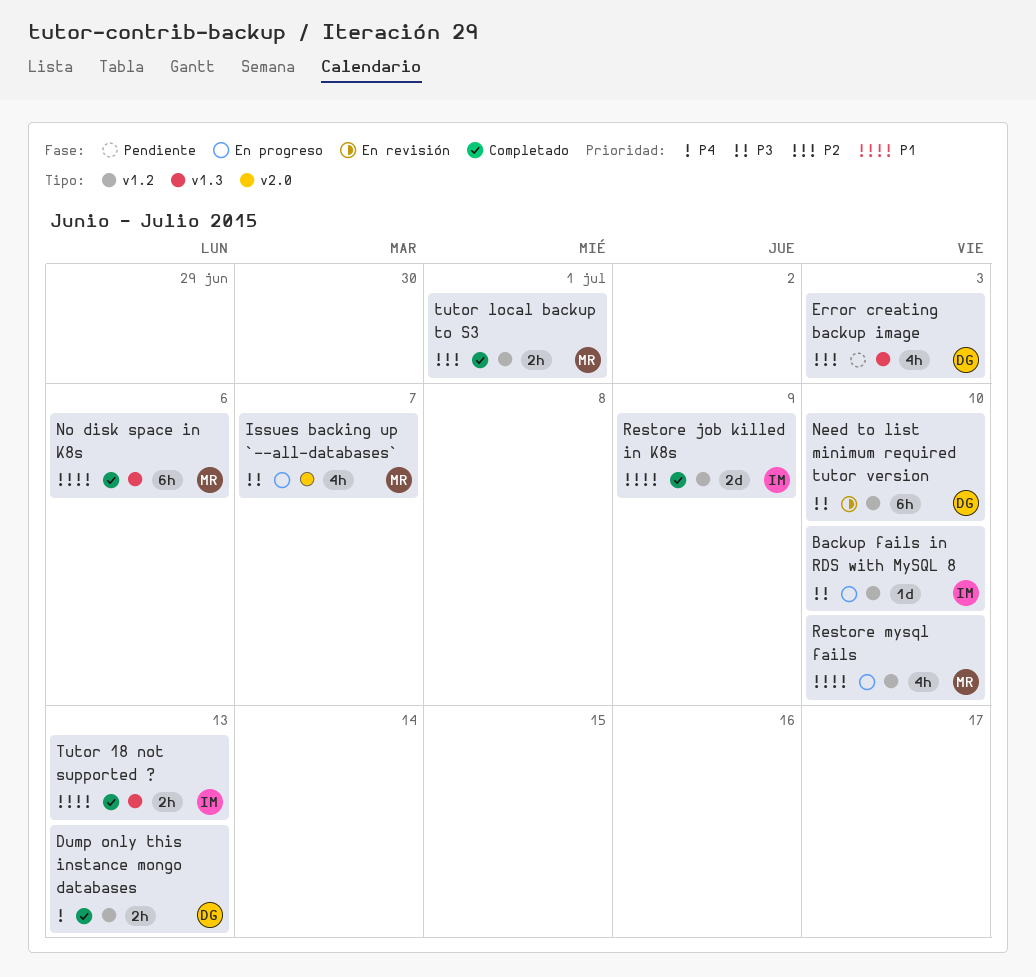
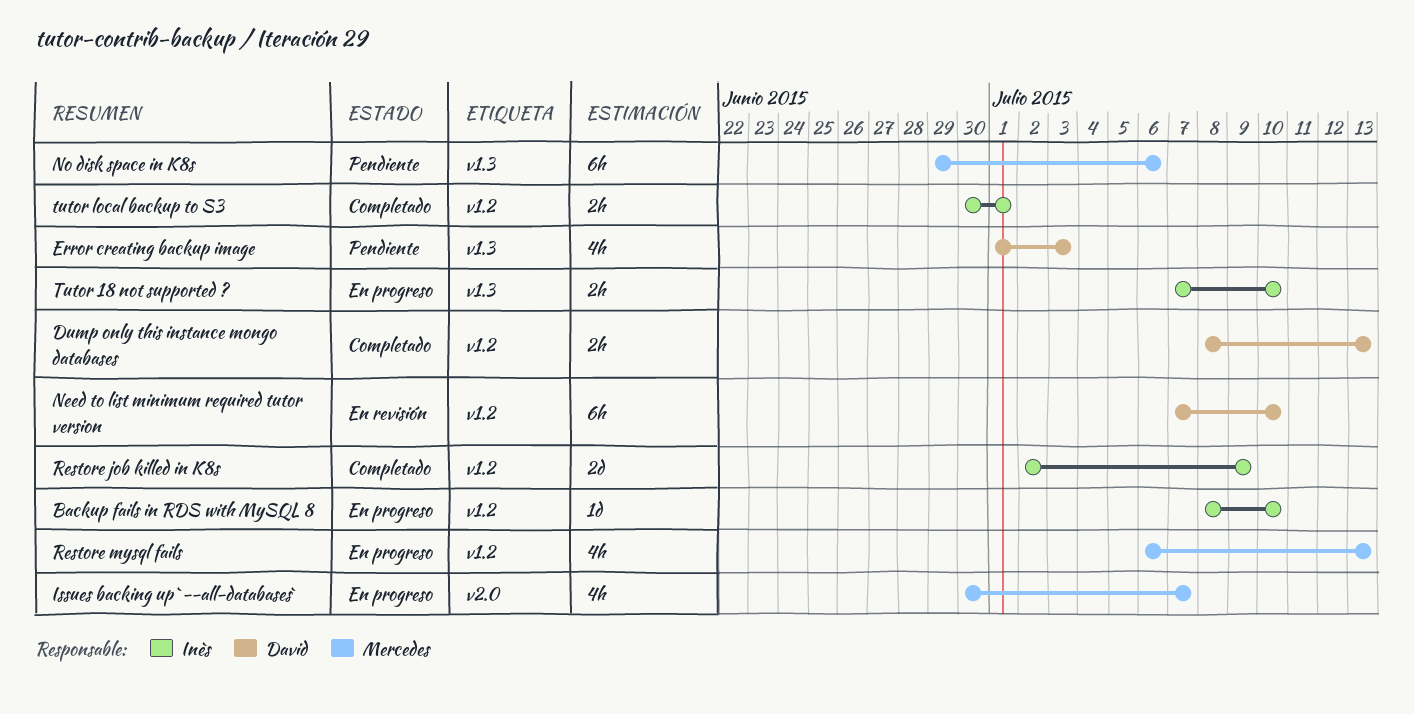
No disk space in K8s, status: Completado -> Pendiente
Restore mysql fails, due: Jul 10 -> Jul 13
Tutor 18 not supported ?, status: Completado -> En progreso
Tutor 18 not supported ?, due: Jul 13 -> Jul 10
tutor local backup to S3, owner: Mercedes -> Inès

